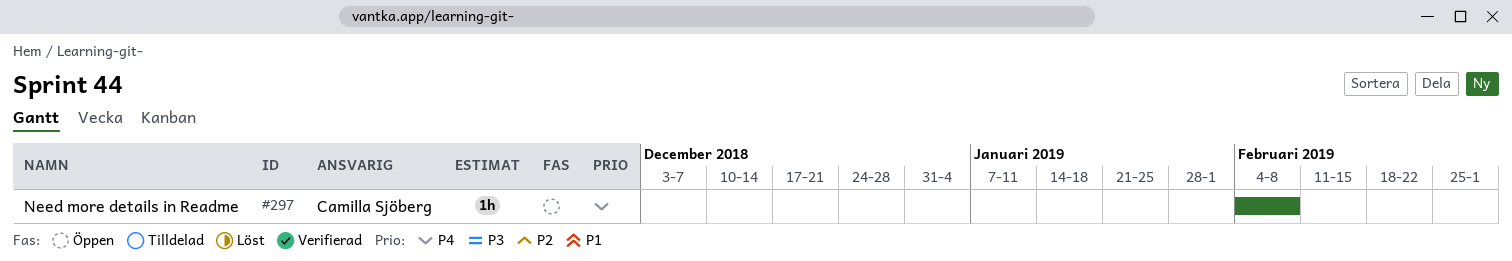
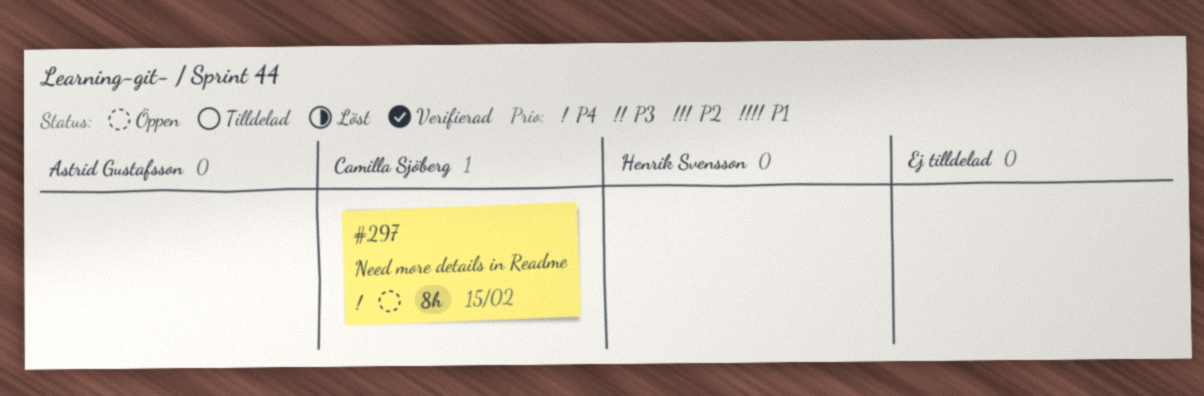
#297, estimate: 1h -> 8h
#297, due: Feb 8 -> Feb 15

